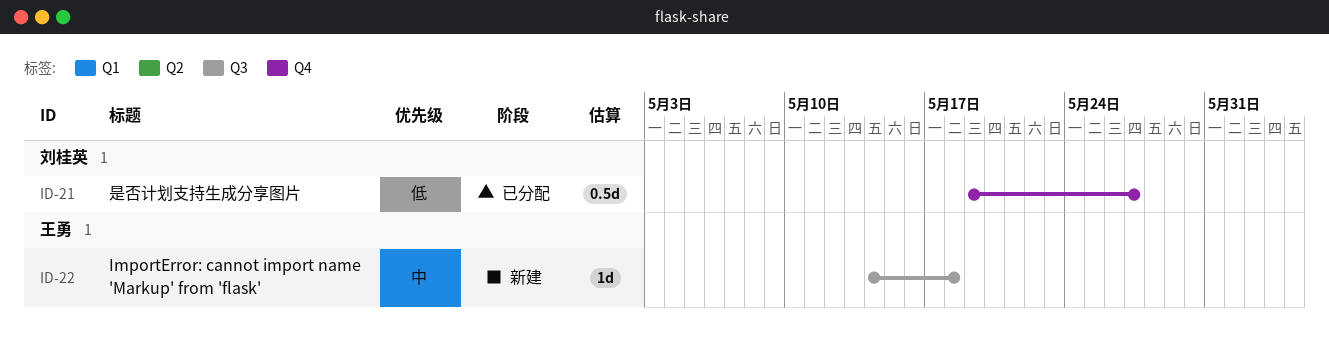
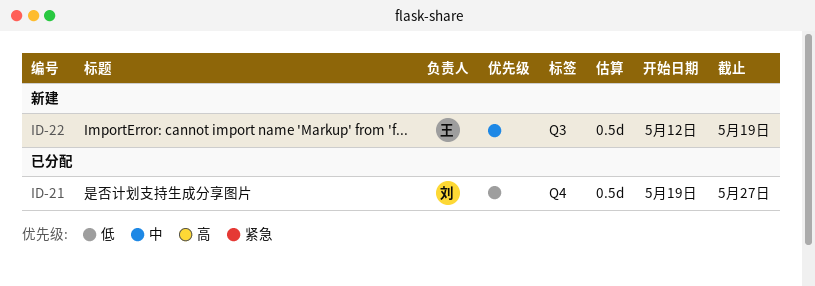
ID-22, estimate: 1d -> 0.5d
ID-22, start: May 14 -> May 12
ID-22, due: May 18 -> May 19

